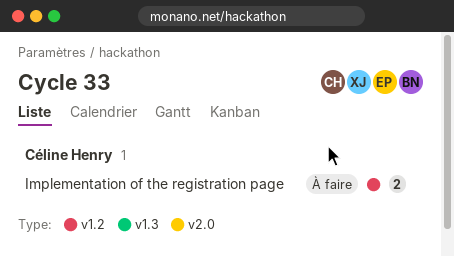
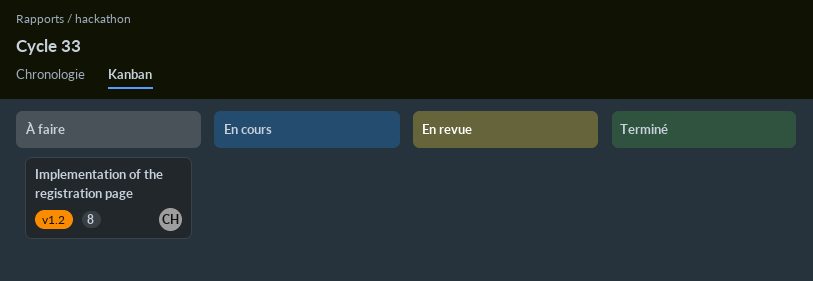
Implementation of the registration page, estimate: 2 -> 8

